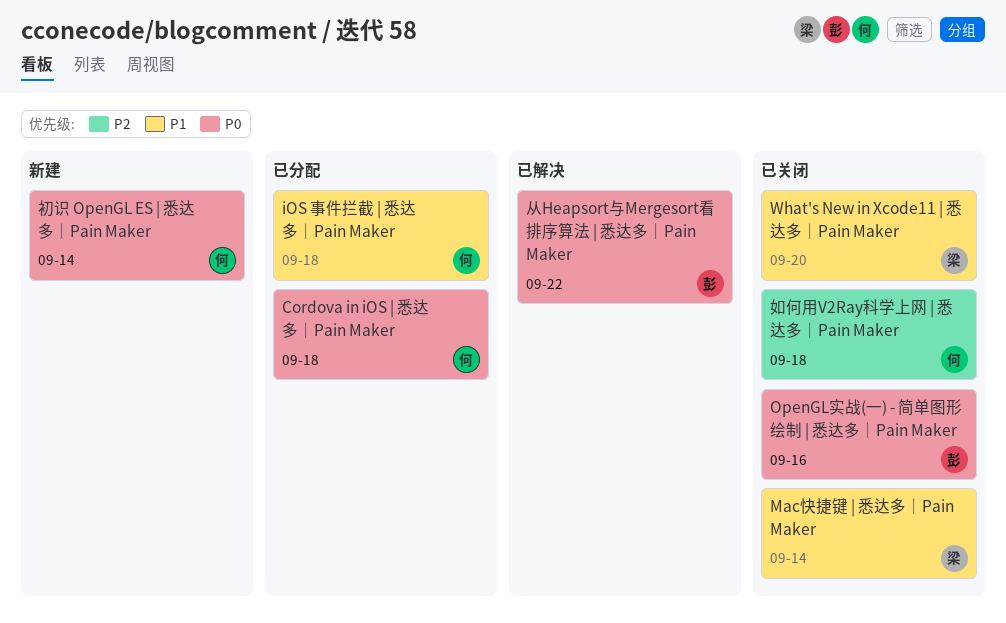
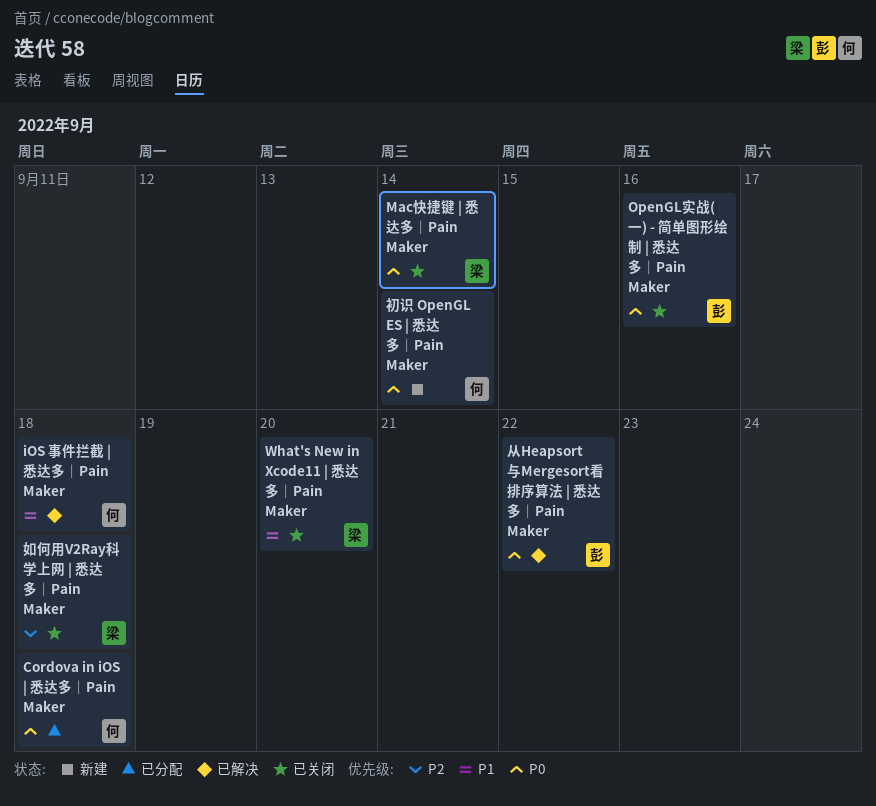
iOS 事件拦截 | 悉达多｜Pain Maker, status: 已分配 -> 已解决
Mac快捷键 | 悉达多｜Pain Maker, priority: P1 -> P0
如何用V2Ray科学上网 | 悉达多｜Pain Maker, owner: 何 -> 梁

